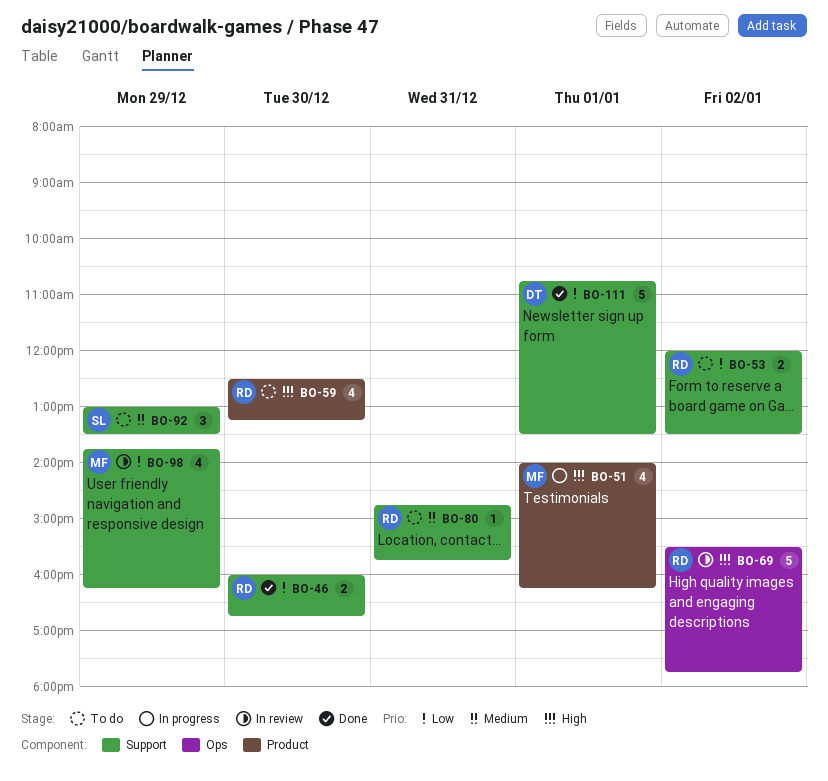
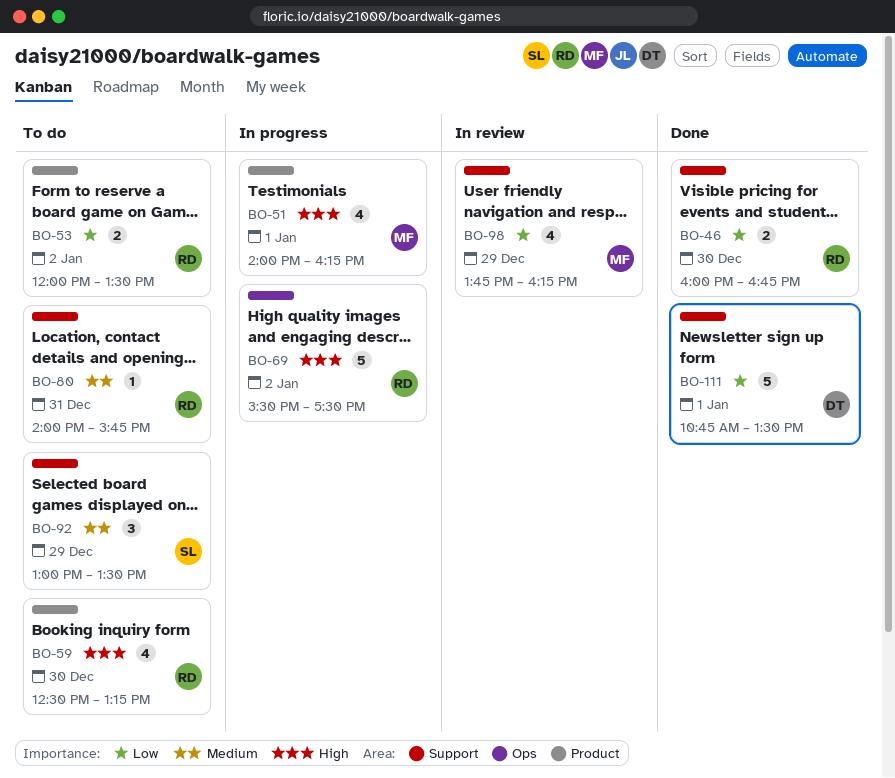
BO-53, label: Support -> Product
BO-69, status: In review -> In progress
BO-69, ends: 17:45 -> 17:30
BO-80, begins: 14:45 -> 14:00

